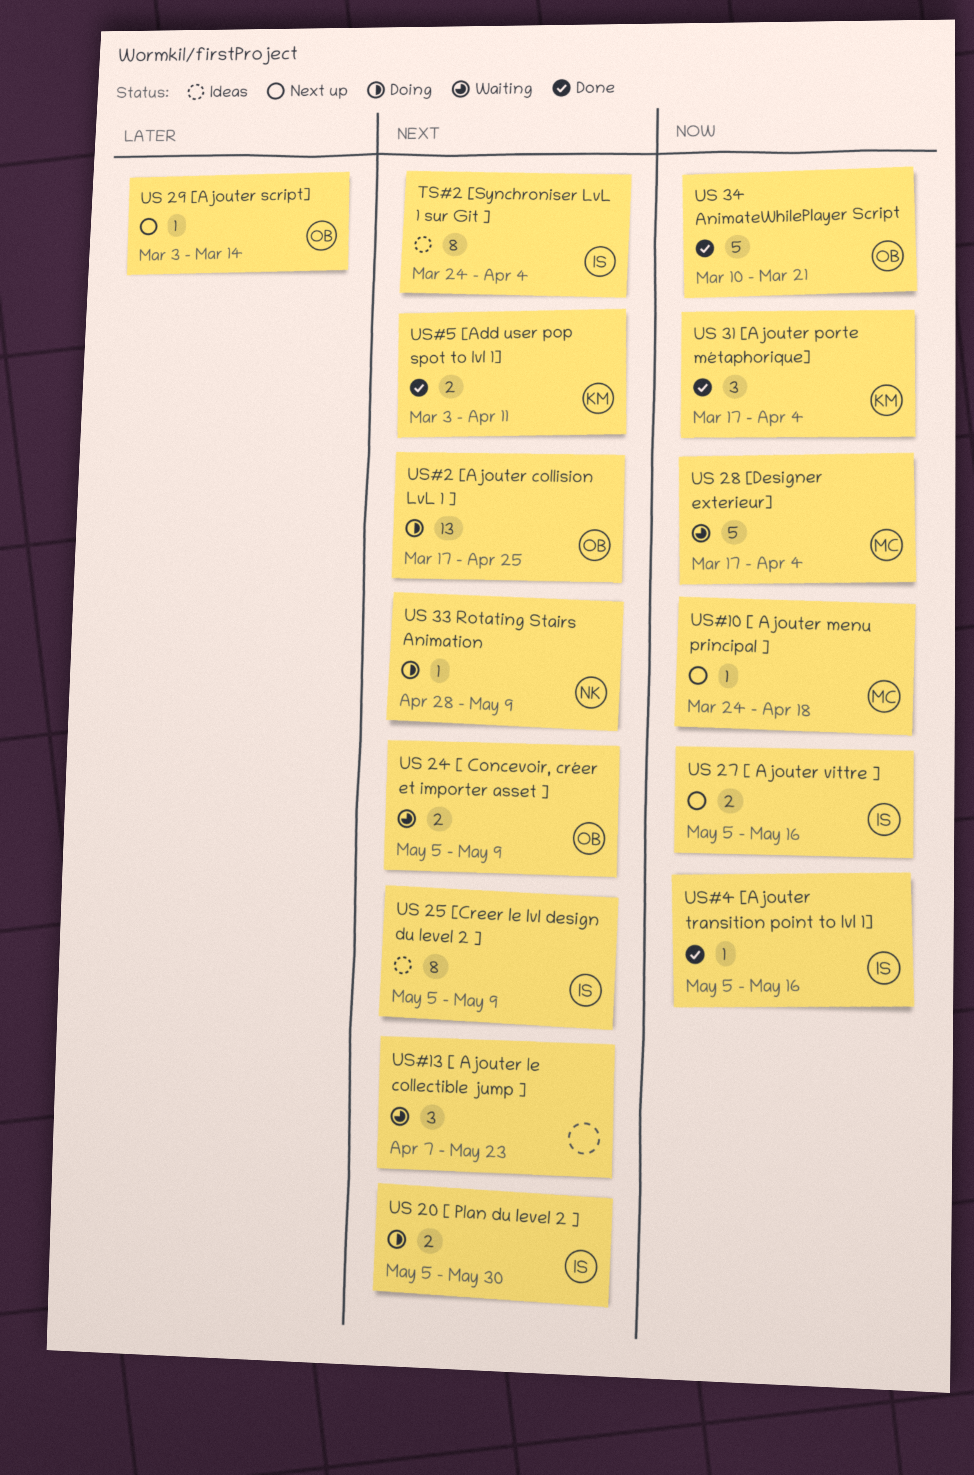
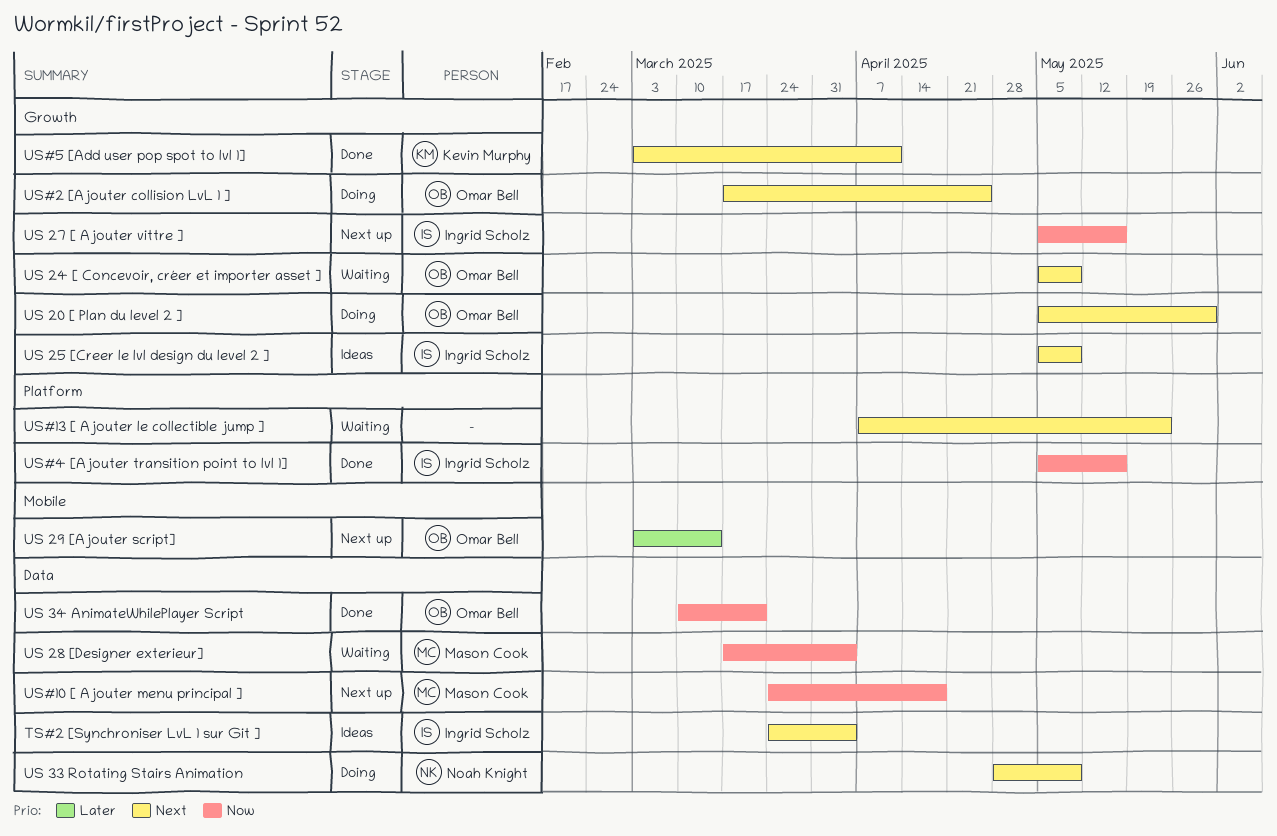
US 20 [ Plan du level 2 ], owner: Ingrid Scholz -> Omar Bell
US 31 [Ajouter porte métaphorique]: present -> none

